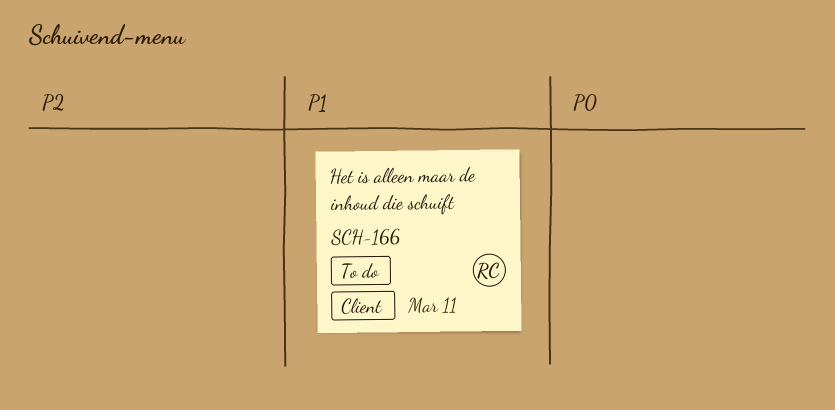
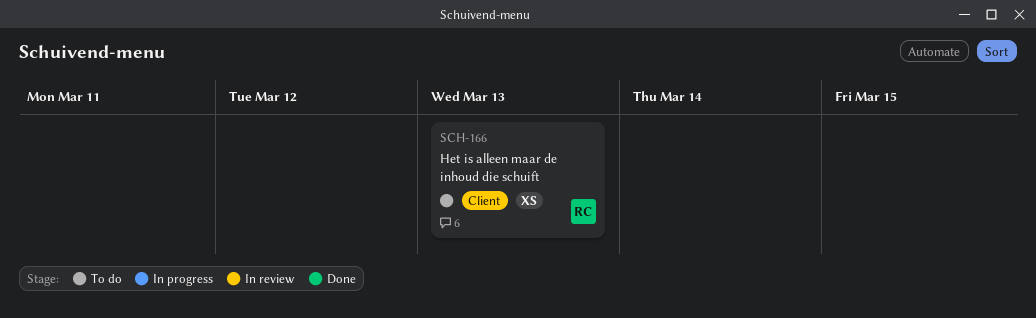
SCH-166, due: Mar 11 -> Mar 13

